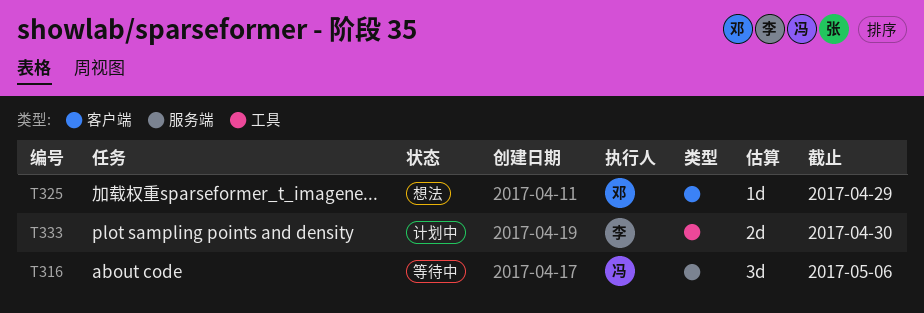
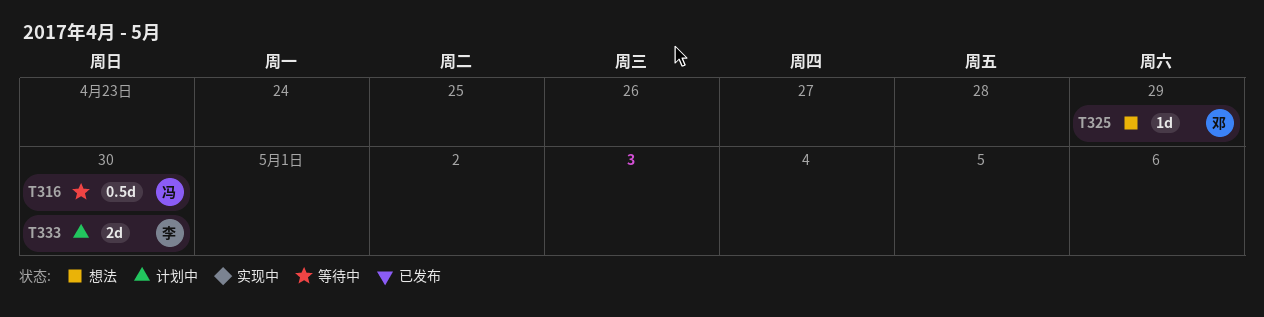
T316, estimate: 3d -> 0.5d
T316, due: May 6 -> Apr 30

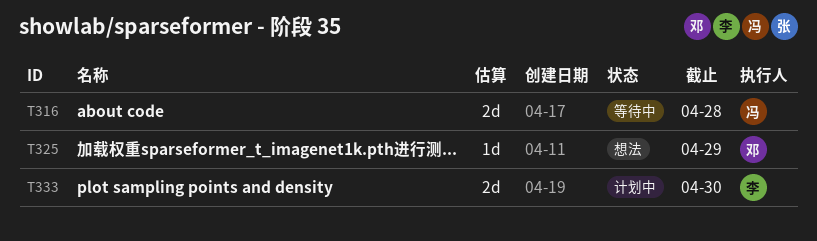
T316, estimate: 0.5d -> 2d
T316, due: Apr 30 -> Apr 28

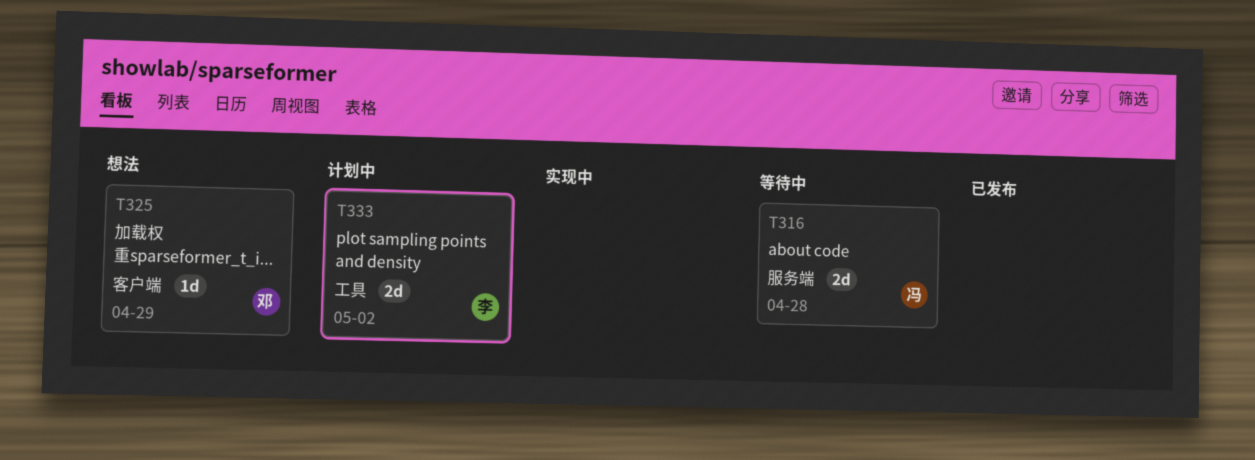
T333, due: Apr 30 -> May 2

